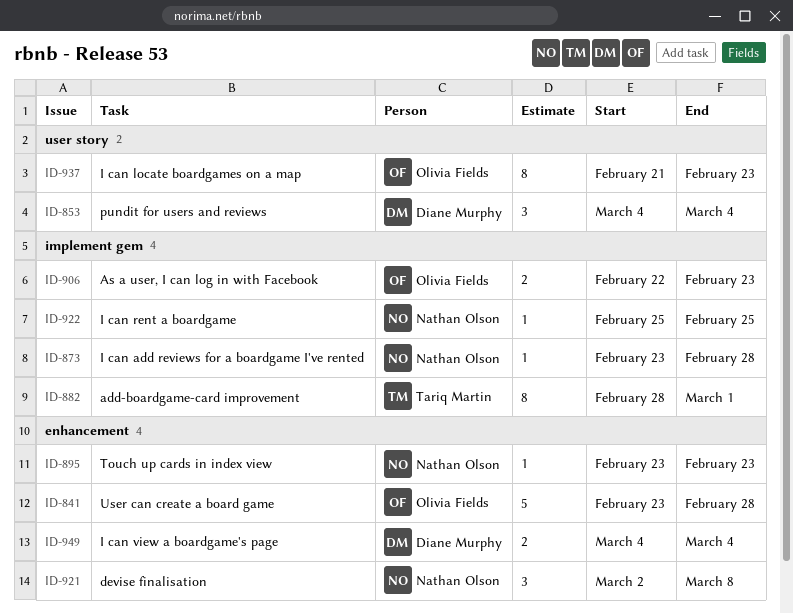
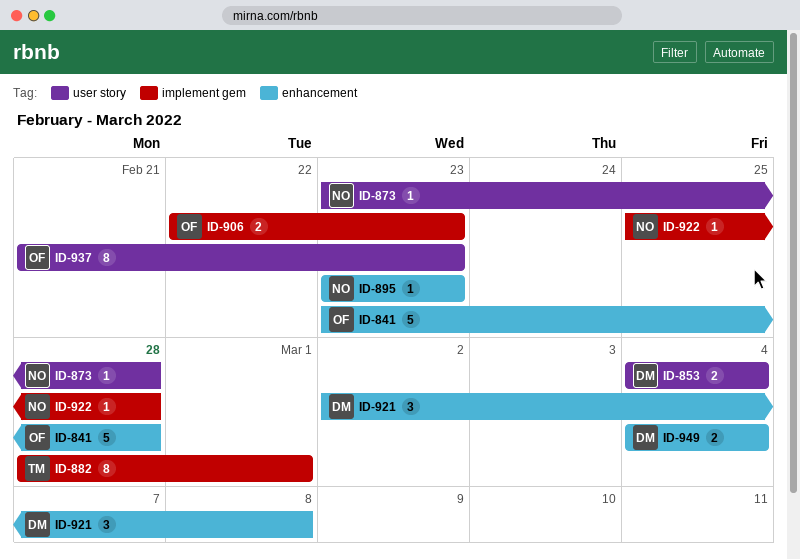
ID-853, estimate: 3 -> 2
ID-873, label: implement gem -> user story
ID-921, owner: Nathan Olson -> Diane Murphy
ID-922, due: Feb 25 -> Feb 28

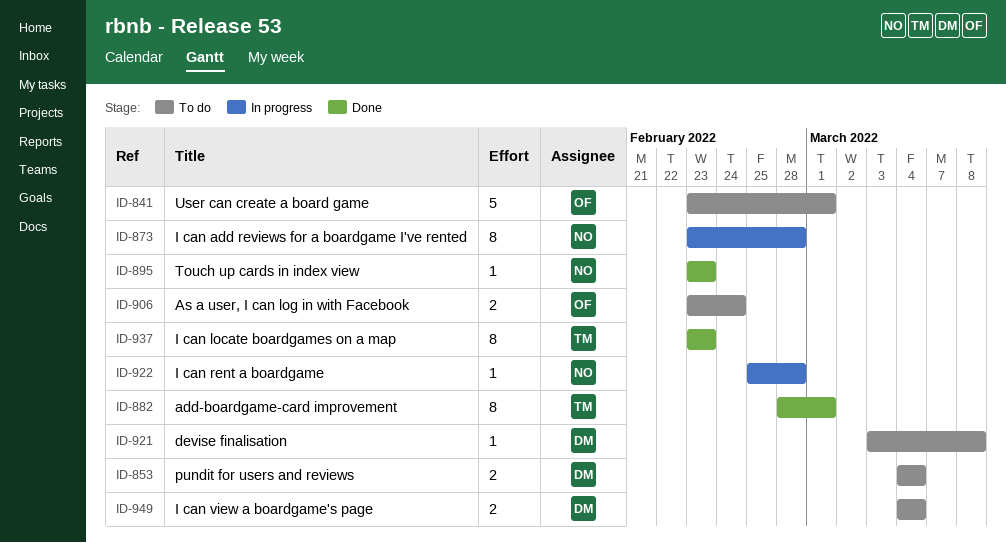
ID-841, due: Feb 28 -> Mar 1
ID-873, estimate: 1 -> 8
ID-906, start: Feb 22 -> Feb 23
ID-906, due: Feb 23 -> Feb 24
ID-921, estimate: 3 -> 1
ID-921, start: Mar 2 -> Mar 3
ID-937, owner: OF -> TM
ID-937, start: Feb 21 -> Feb 23

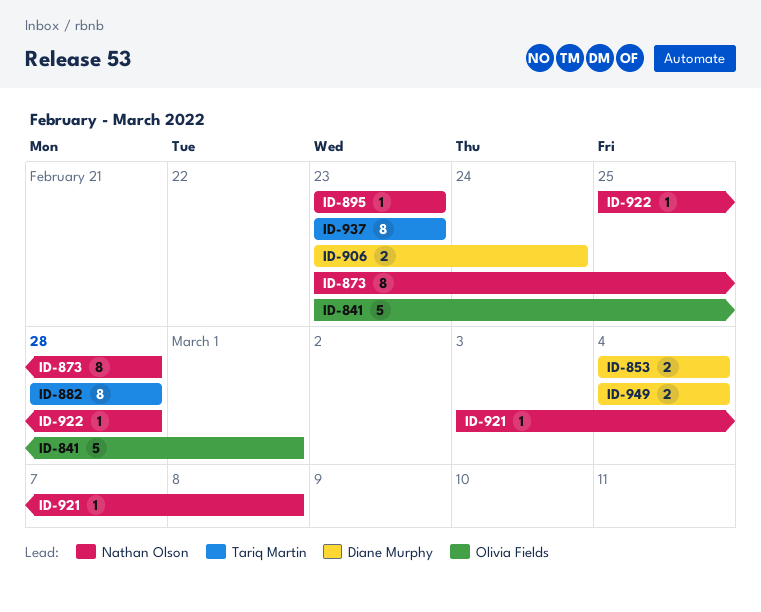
ID-882, due: Mar 1 -> Feb 28
ID-906, owner: Olivia Fields -> Diane Murphy
ID-921, owner: Diane Murphy -> Nathan Olson

